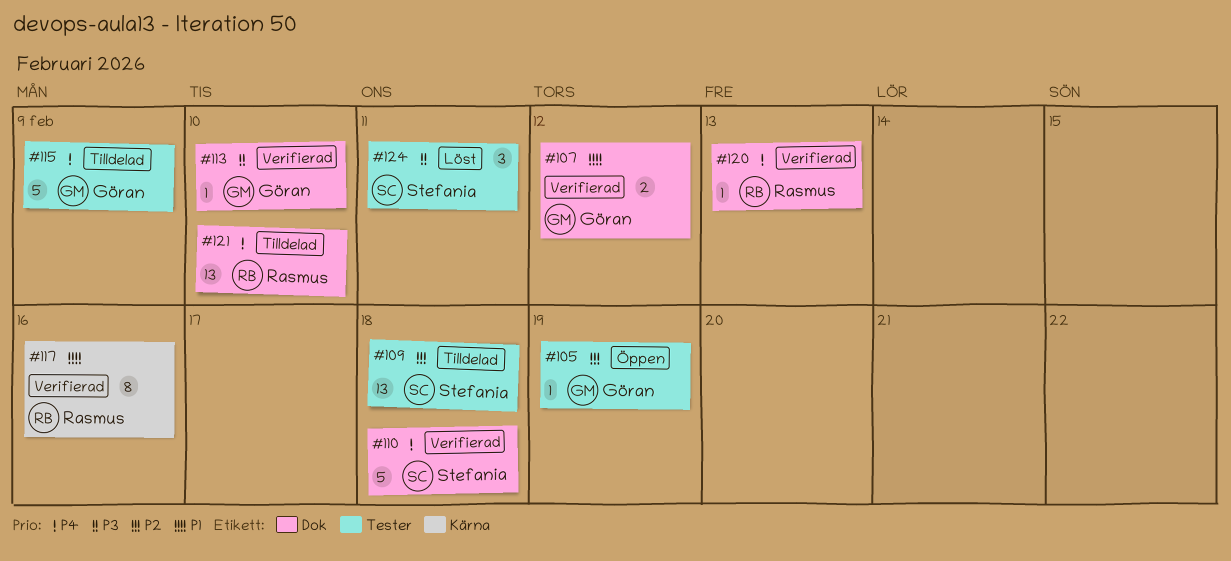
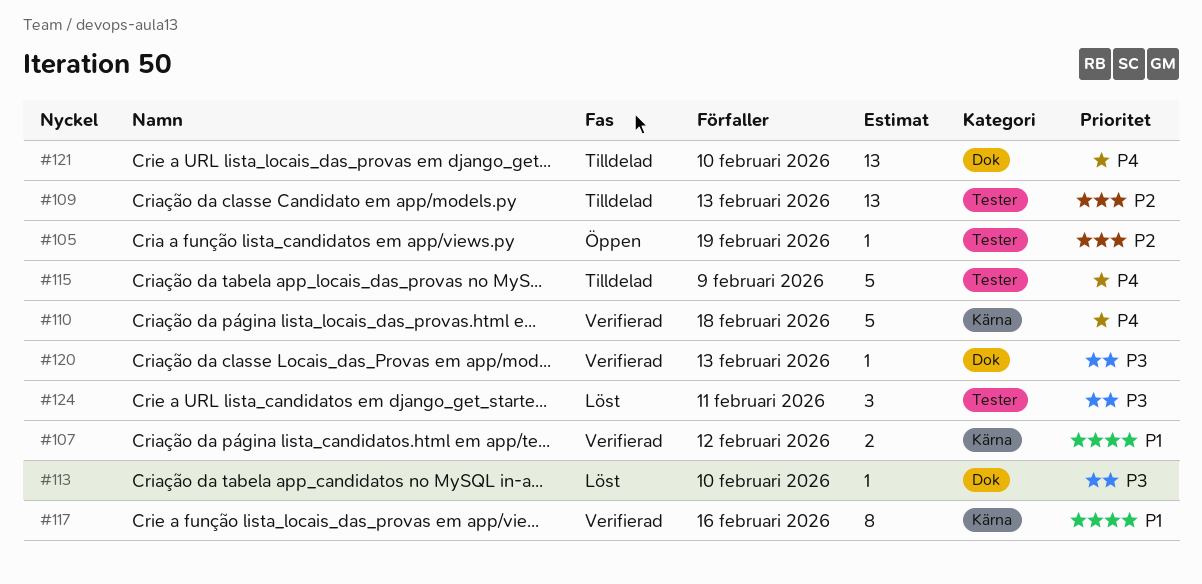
#107, label: Dok -> Kärna
#109, due: Feb 18 -> Feb 13
#110, label: Dok -> Kärna
#113, status: Verifierad -> Löst
#120, priority: P4 -> P3

